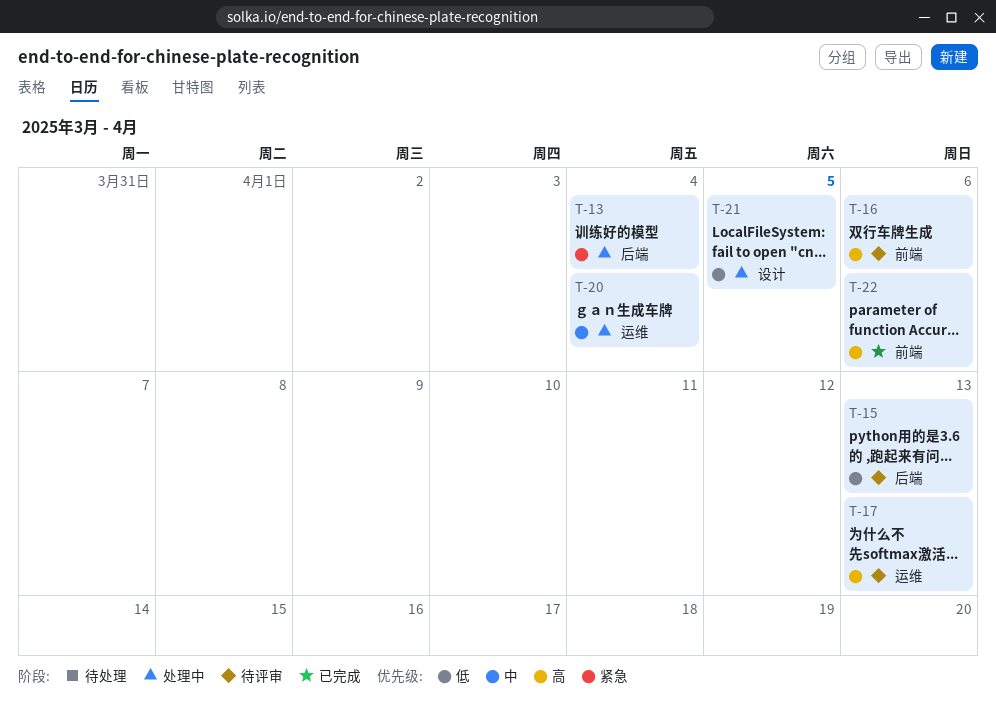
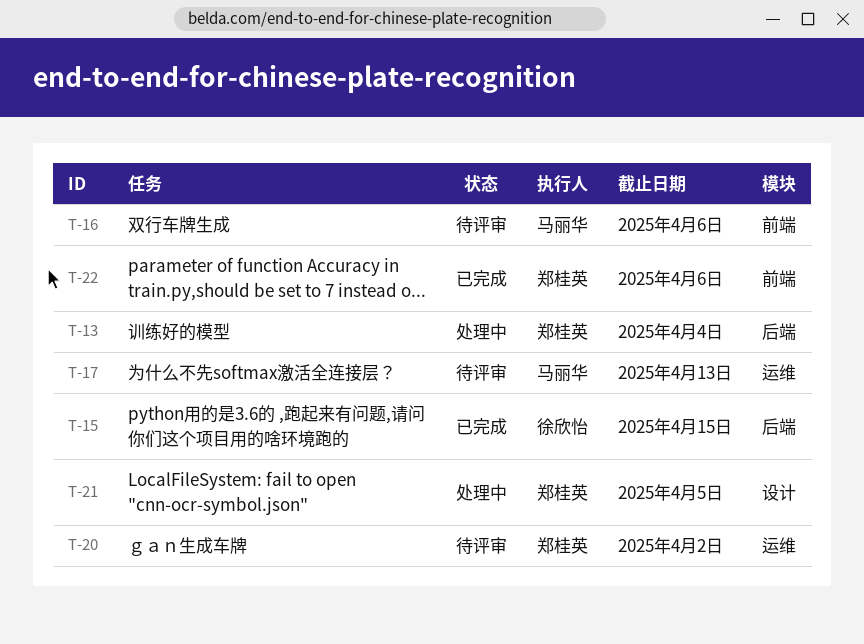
T-15, status: 待评审 -> 已完成
T-15, due: Apr 13 -> Apr 15
T-20, status: 处理中 -> 待评审
T-20, due: Apr 4 -> Apr 2

